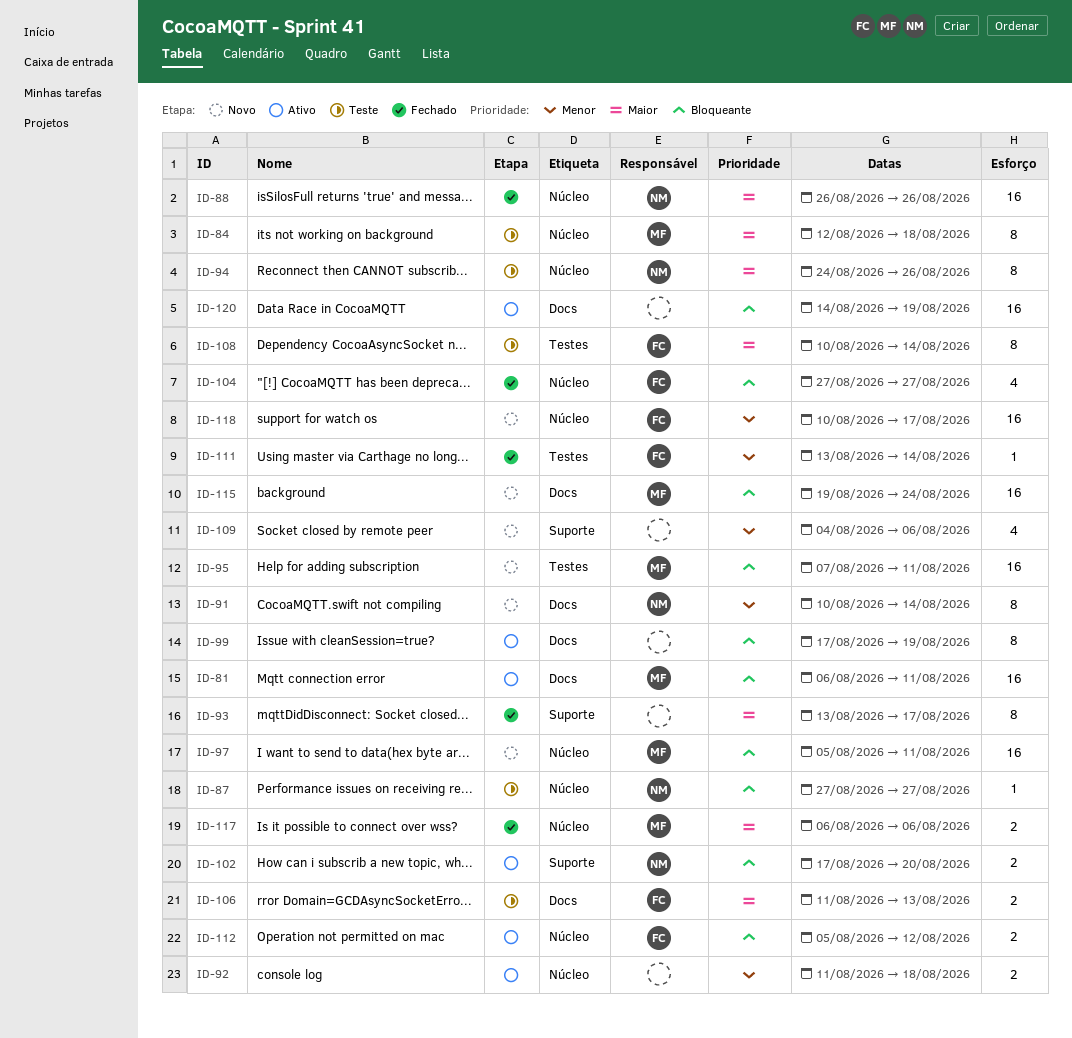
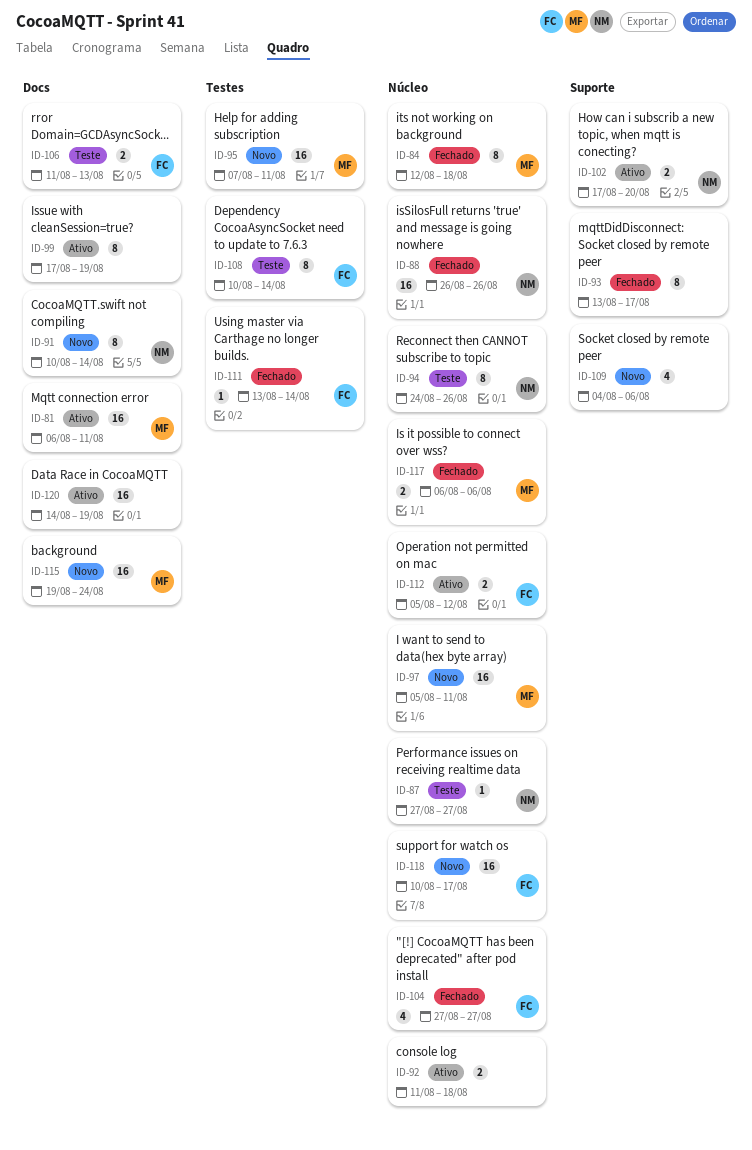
ID-84, status: Teste -> Fechado

